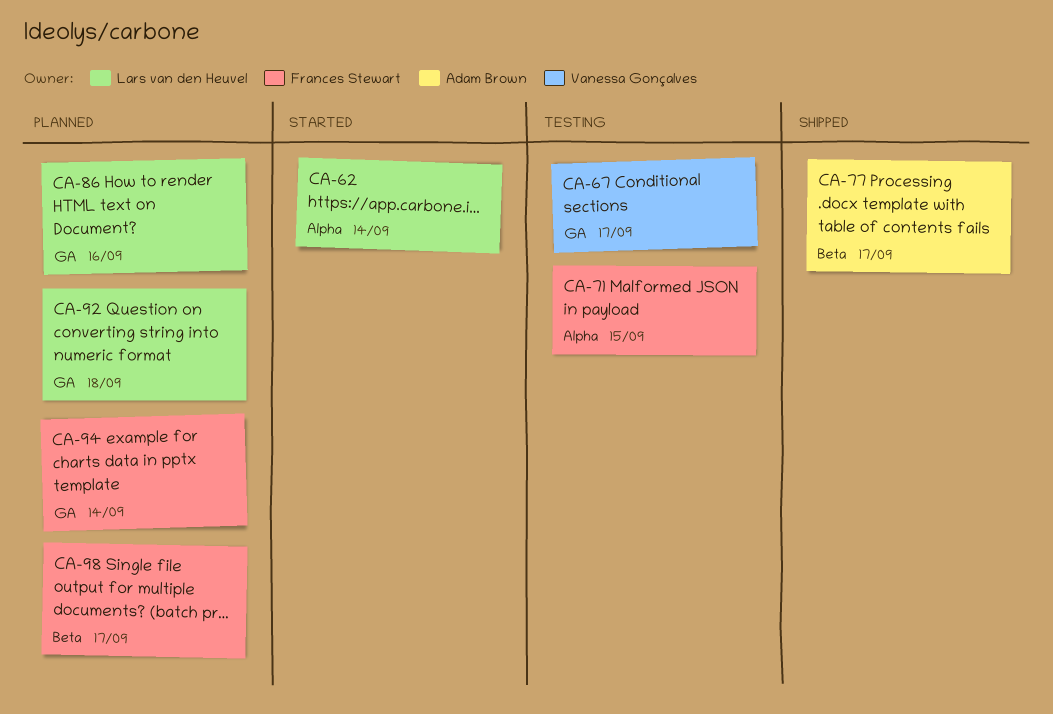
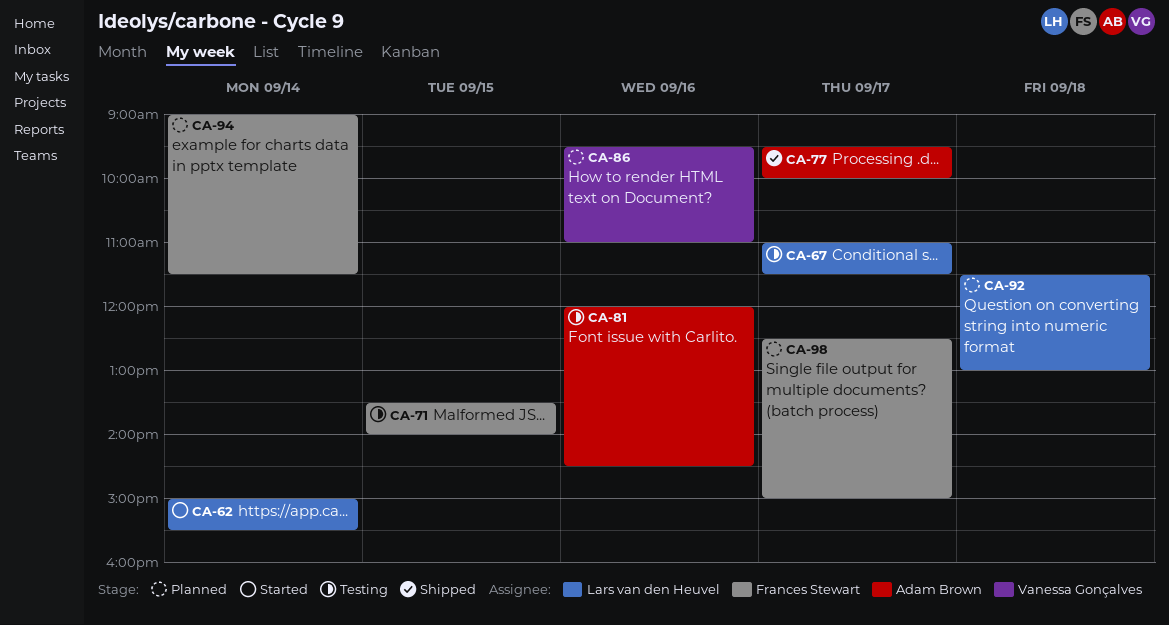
CA-67, owner: Vanessa Gonçalves -> Lars van den Heuvel
CA-81: none -> present
CA-86, owner: Lars van den Heuvel -> Vanessa Gonçalves

